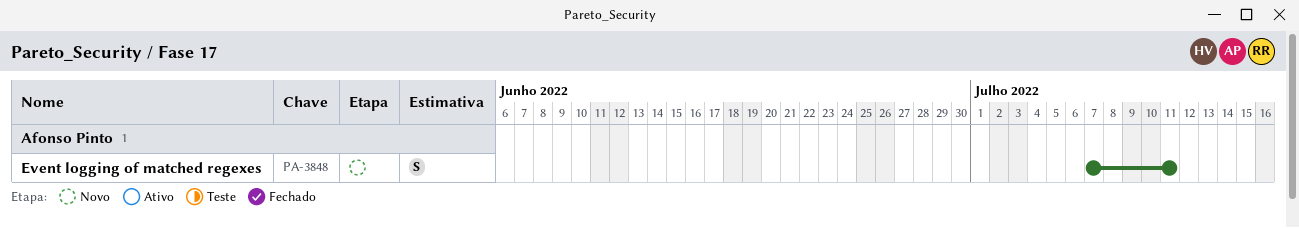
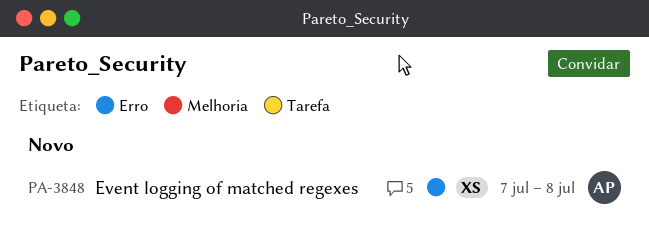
PA-3848, estimate: S -> XS
PA-3848, due: Jul 11 -> Jul 8

